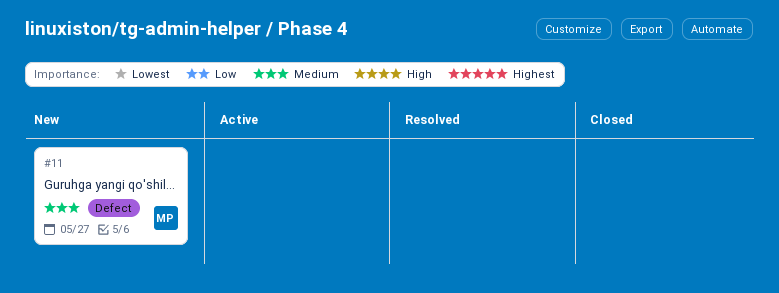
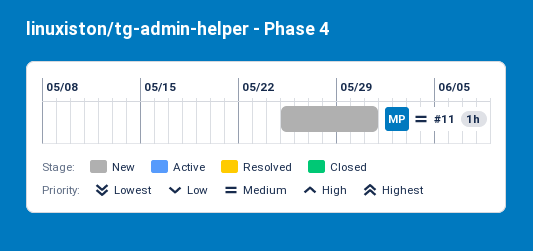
#11, due: May 27 -> May 31

